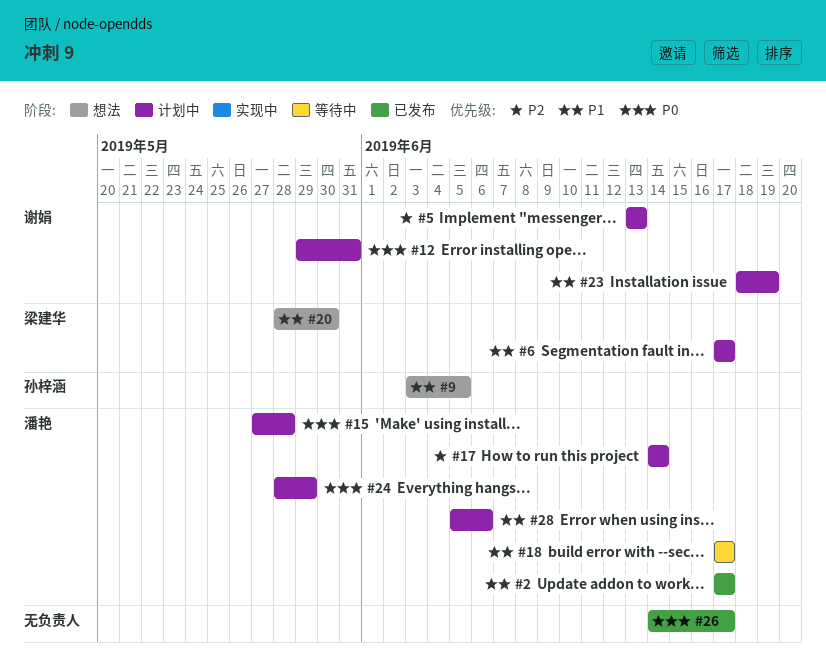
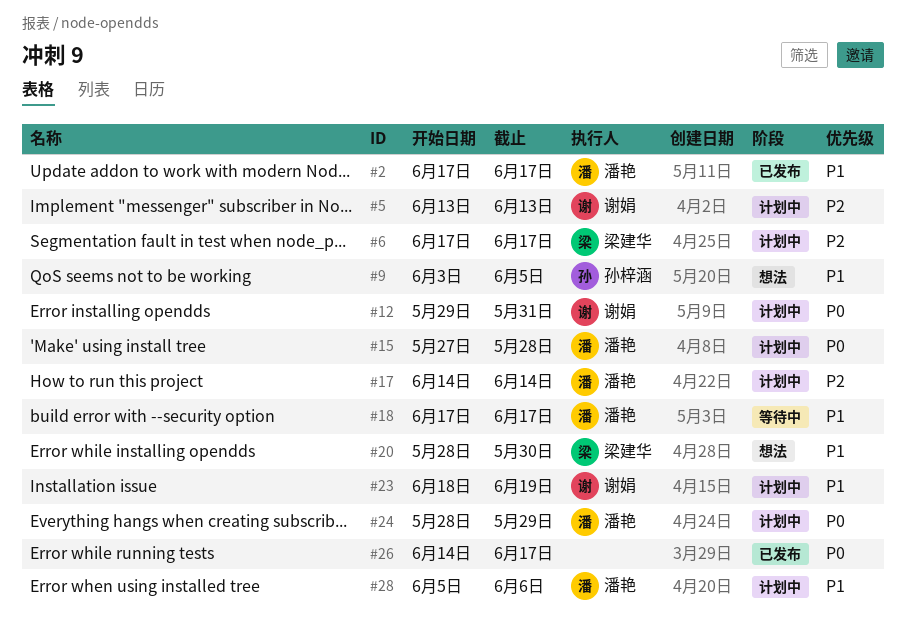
#6, priority: P1 -> P2

